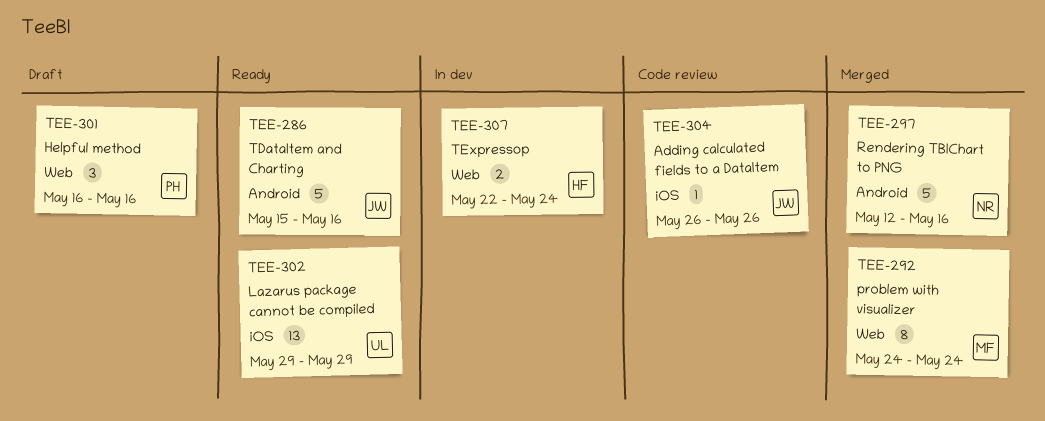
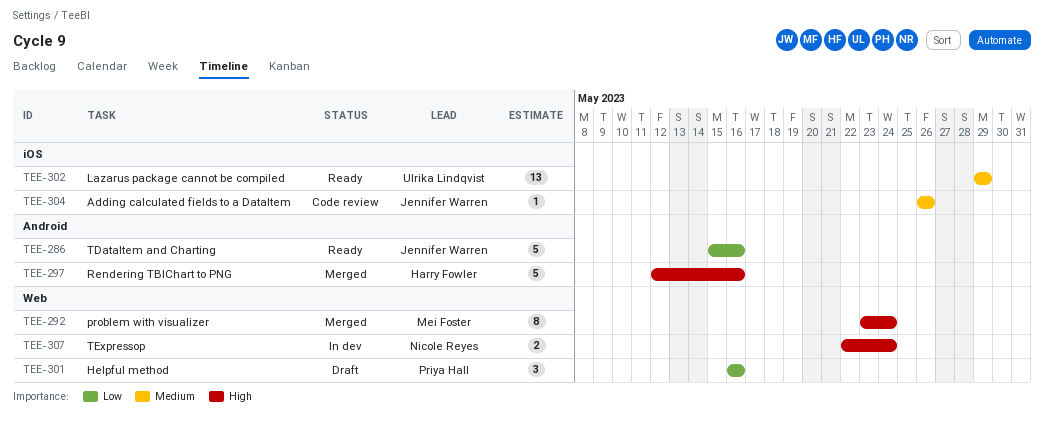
TEE-292, start: May 24 -> May 23
TEE-297, owner: Nicole Reyes -> Harry Fowler
TEE-307, owner: Harry Fowler -> Nicole Reyes

